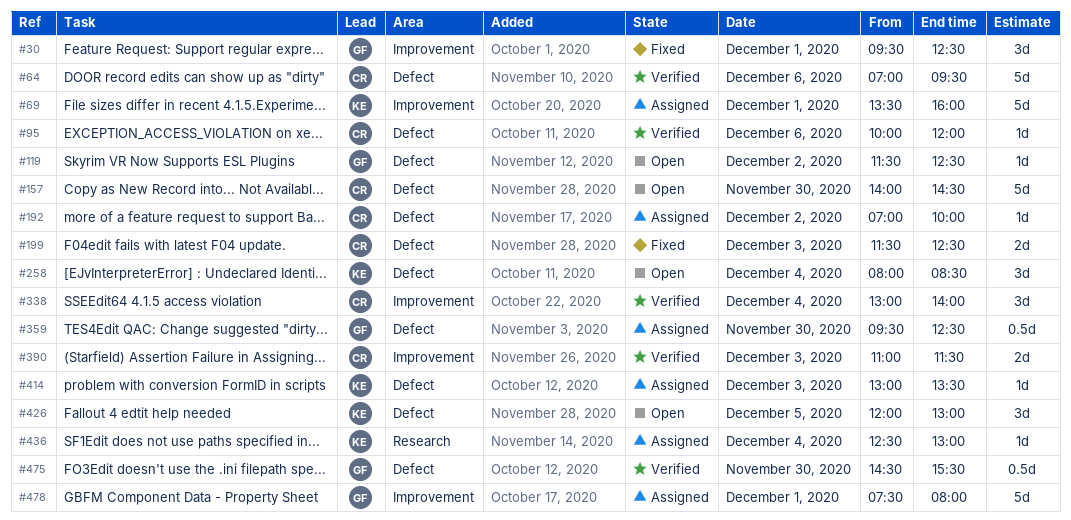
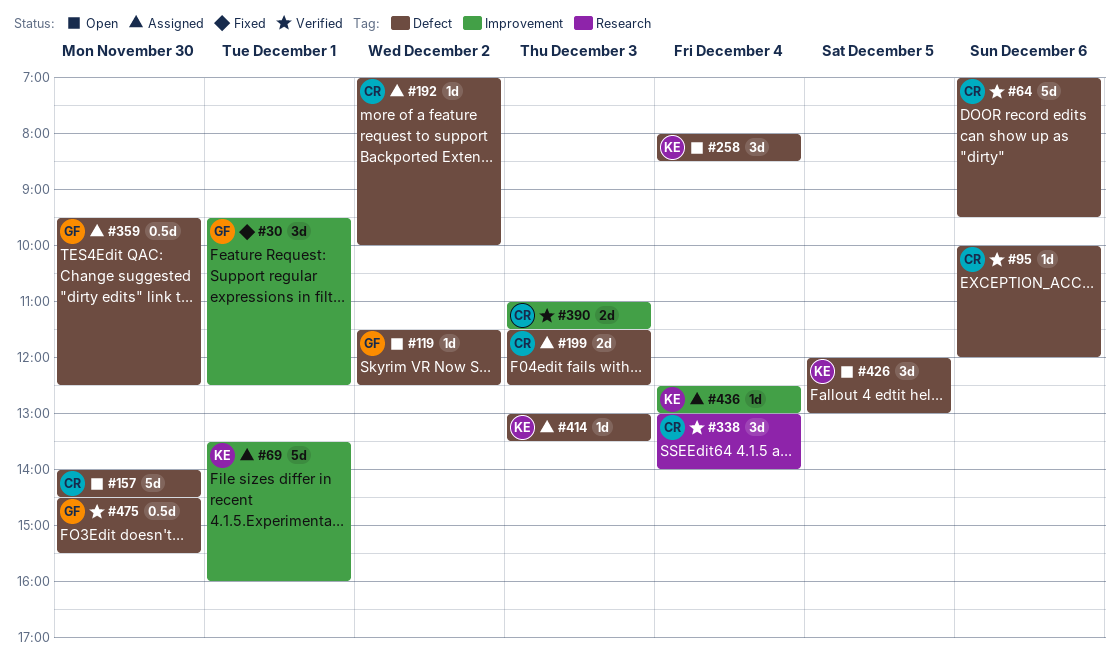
#199, status: Fixed -> Assigned
#338, label: Improvement -> Research
#436, label: Research -> Improvement
#478: present -> none

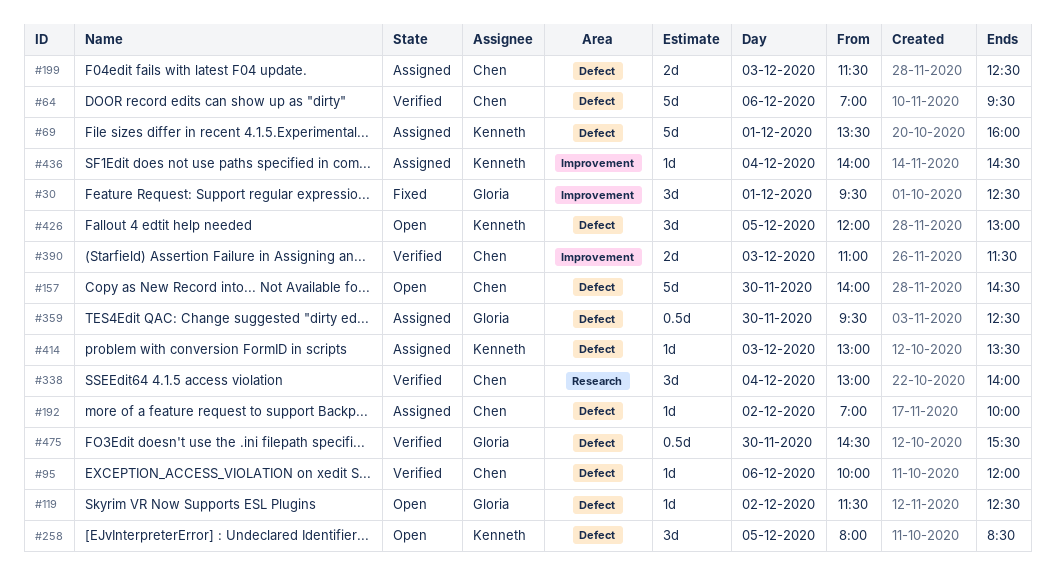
#69, label: Improvement -> Defect
#258, day: Dec 4 -> Dec 5
#436, begins: 12:30 -> 14:00
#436, ends: 13:00 -> 14:30

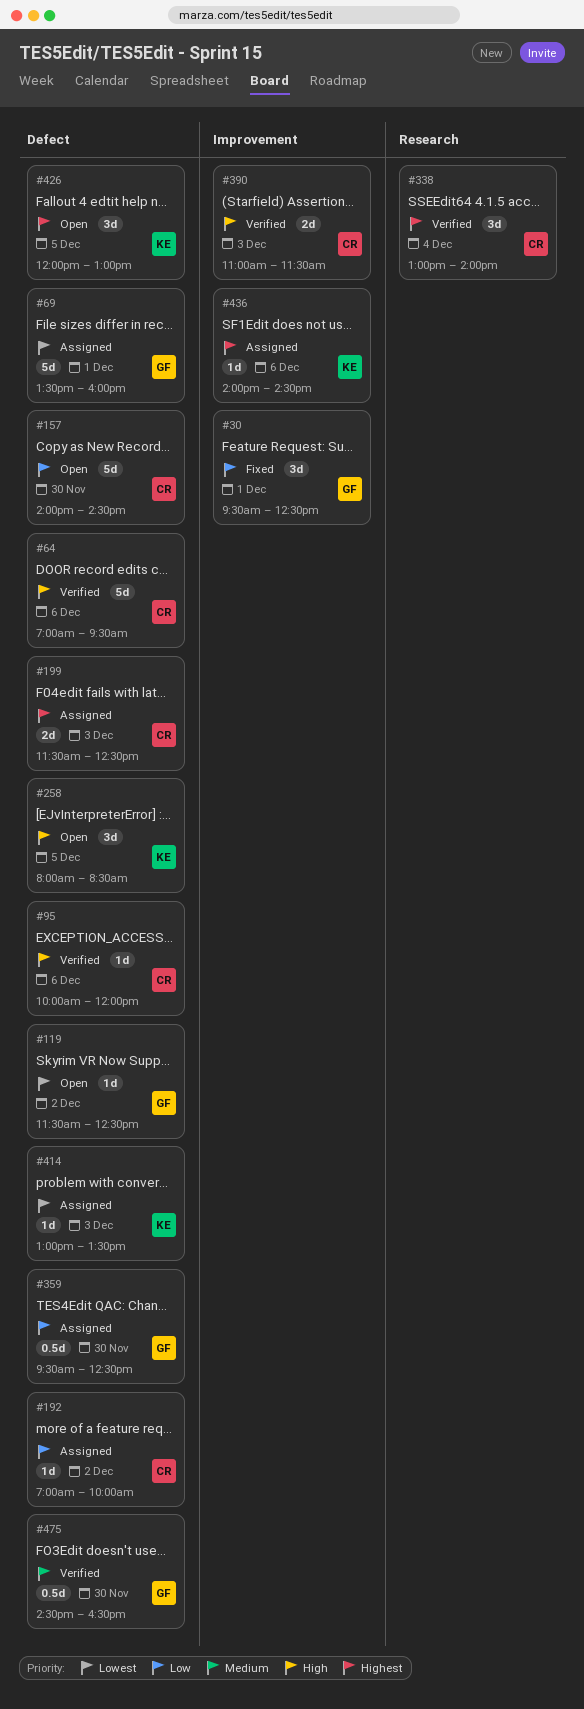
#69, owner: Kenneth -> Gloria
#436, day: Dec 4 -> Dec 6
#475, ends: 15:30 -> 16:30

